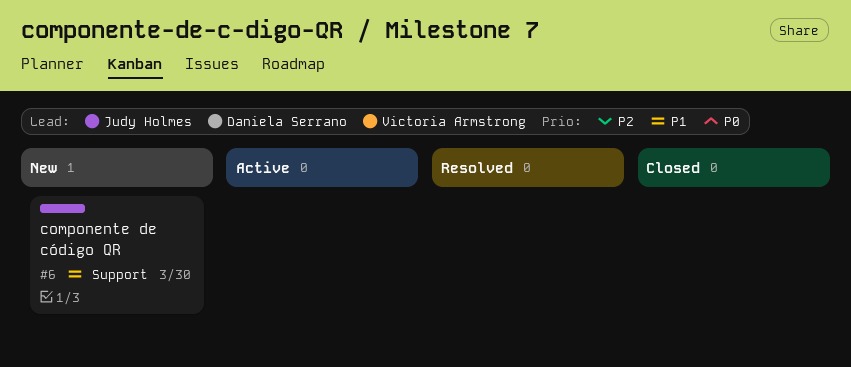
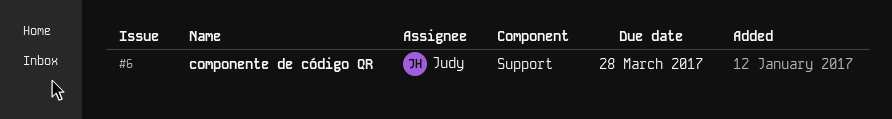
#6, due: Mar 30 -> Mar 28

